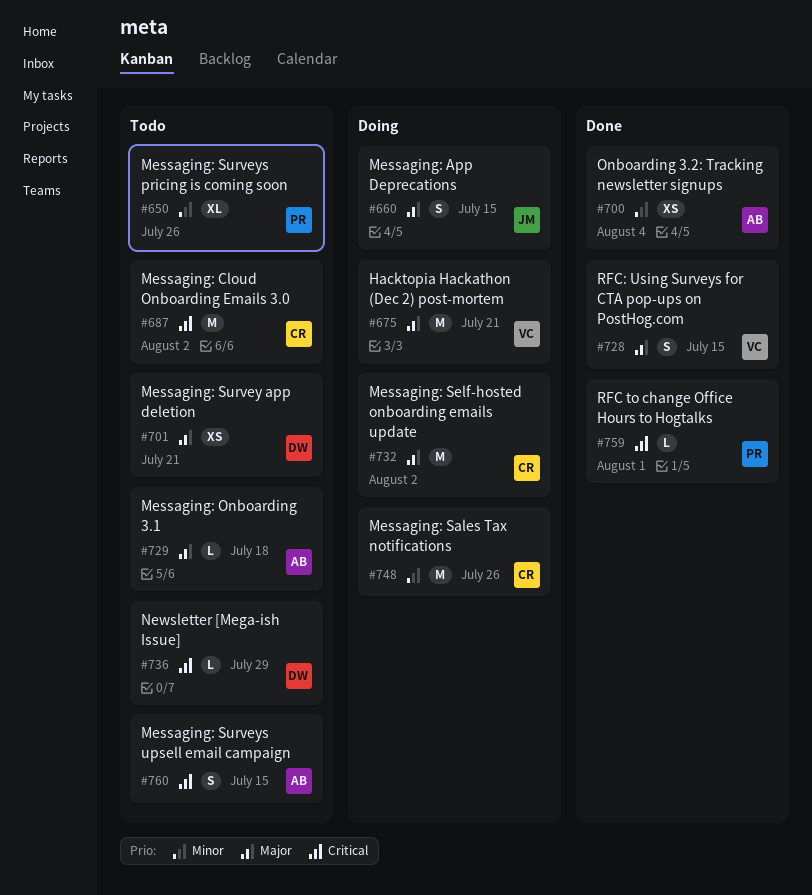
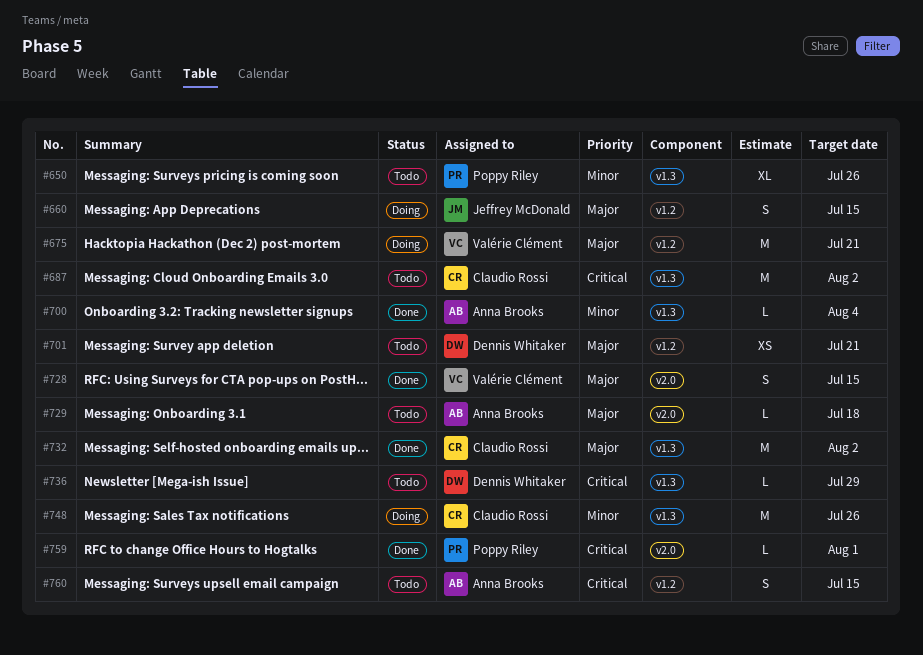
#700, estimate: XS -> L
#732, status: Doing -> Done

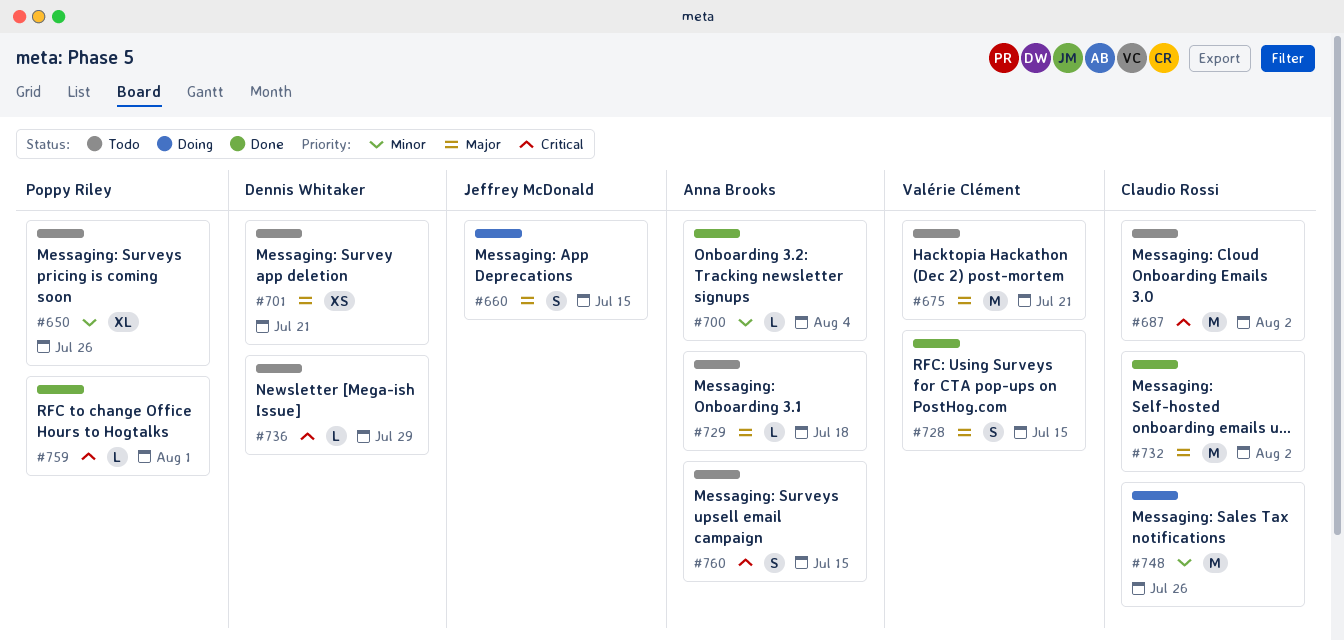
#675, status: Doing -> Todo

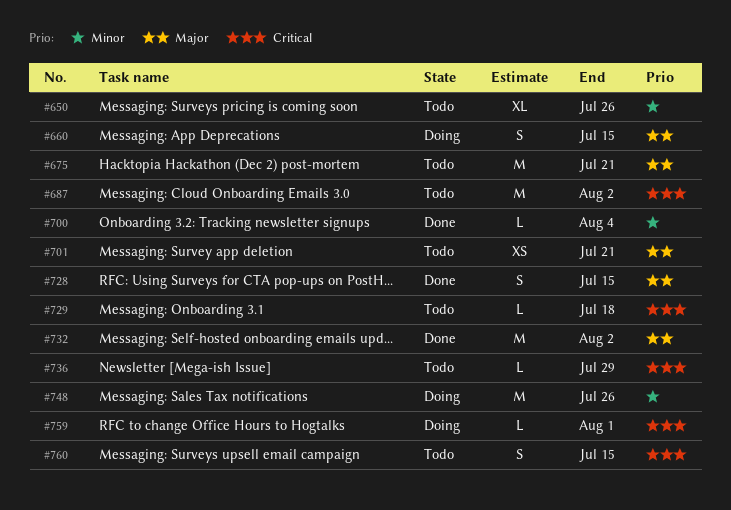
#729, priority: Major -> Critical
#759, status: Done -> Doing

